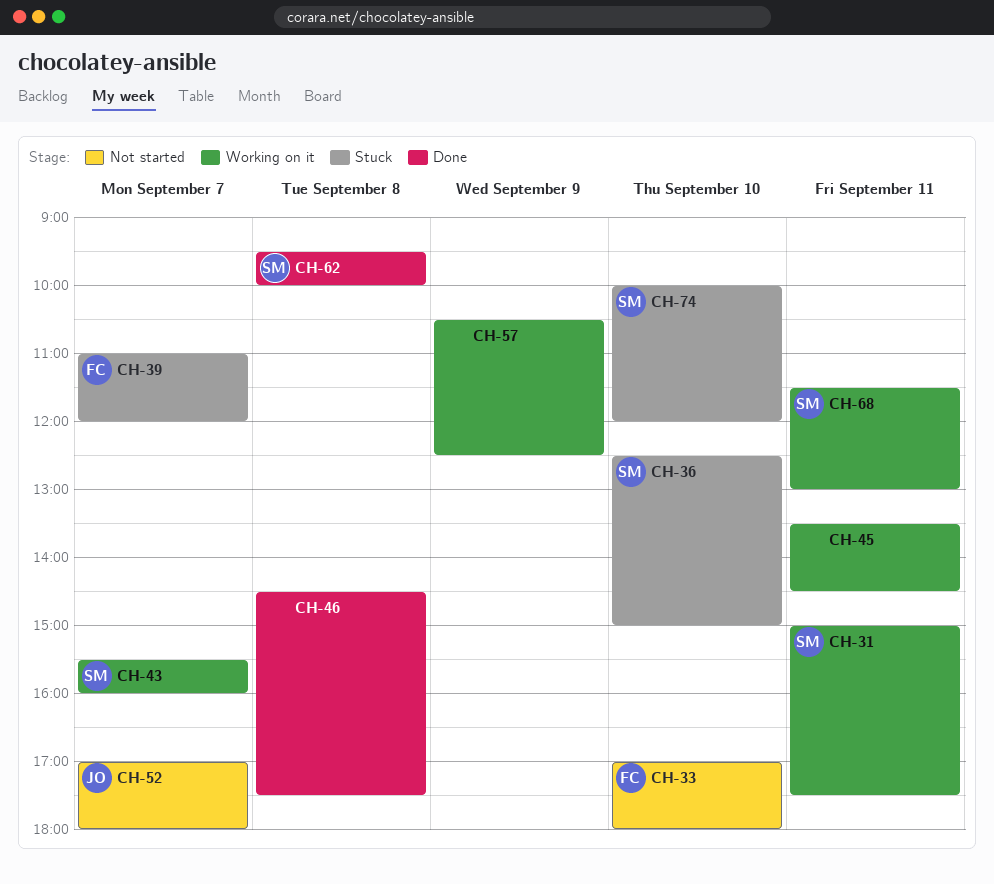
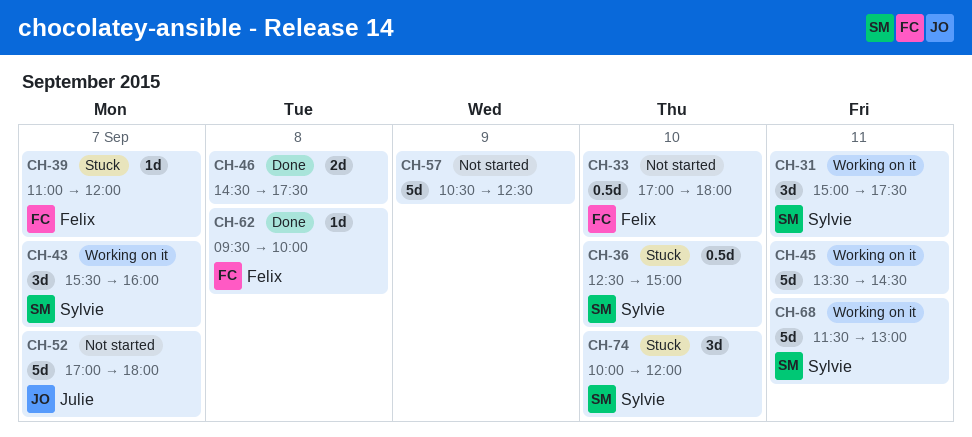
CH-57, status: Working on it -> Not started
CH-62, owner: Sylvie -> Felix

